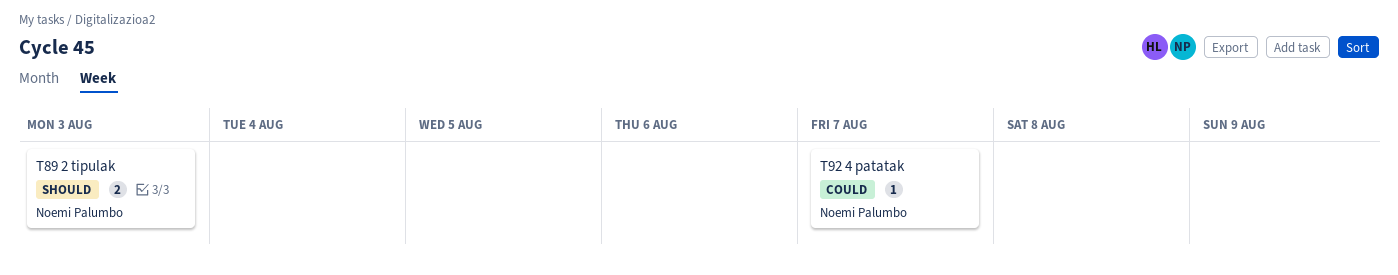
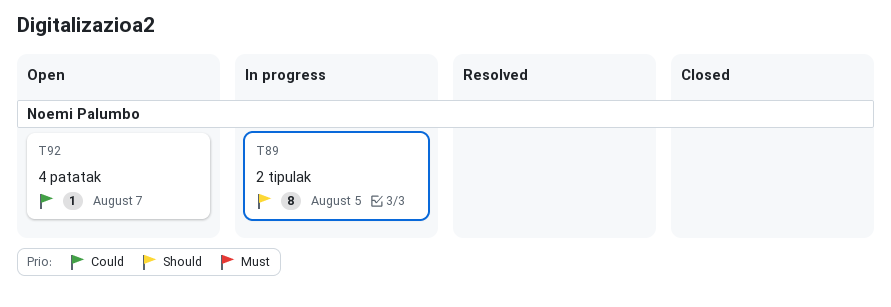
T89, estimate: 2 -> 8
T89, due: Aug 3 -> Aug 5

